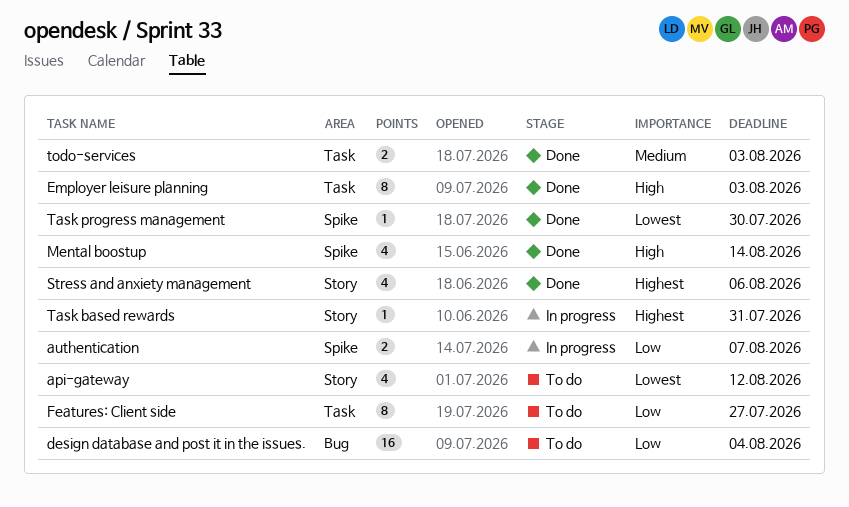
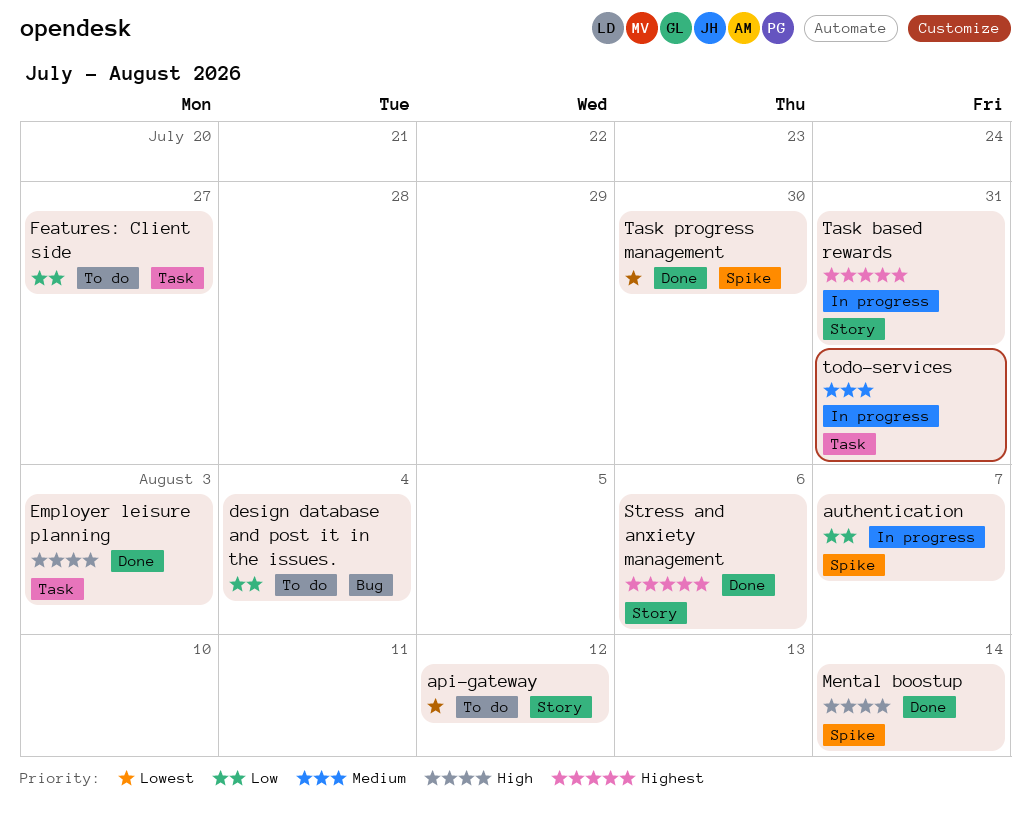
todo-services, status: Done -> In progress
todo-services, due: Aug 3 -> Jul 31

